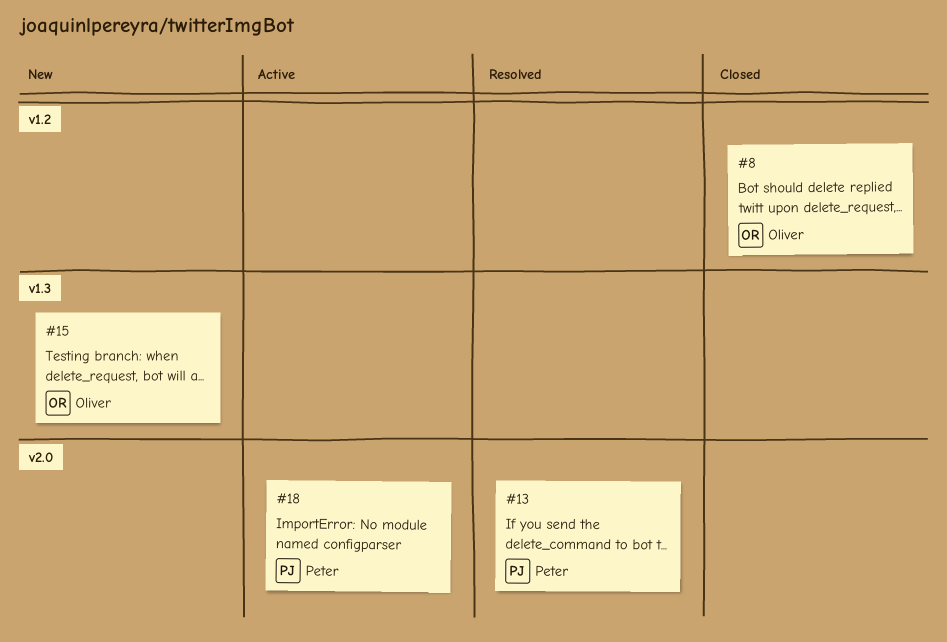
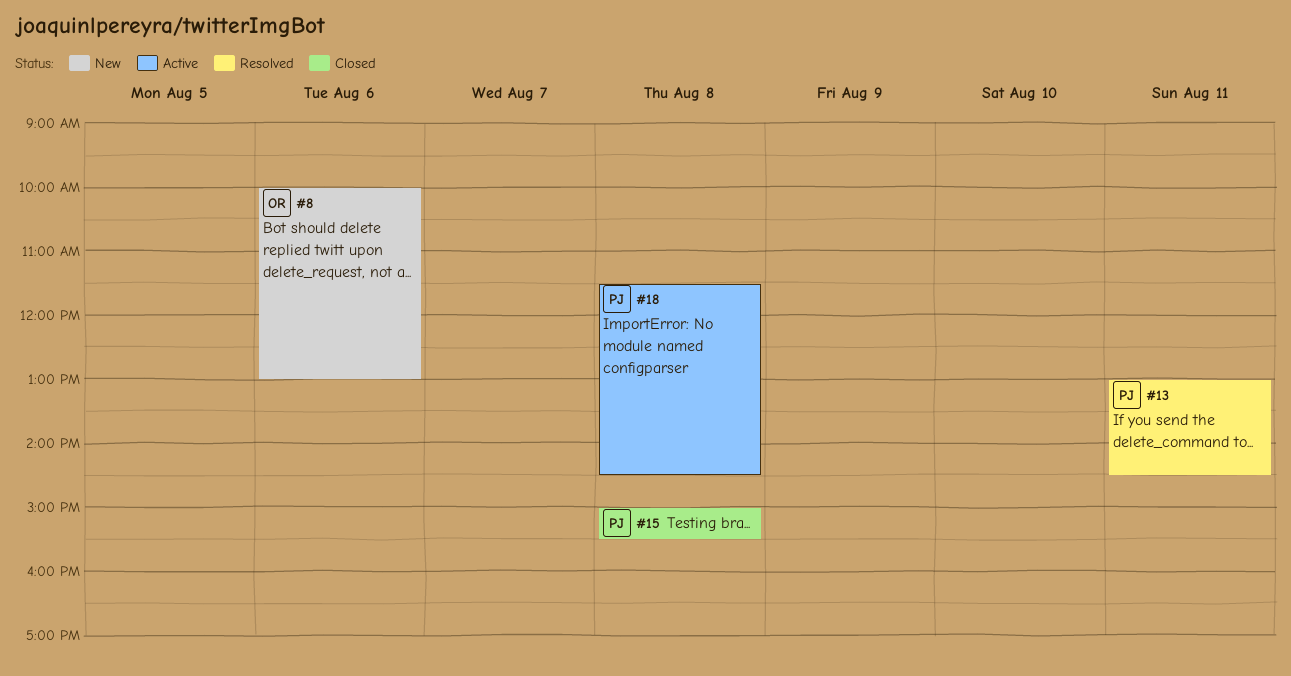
#8, status: Closed -> New
#15, status: New -> Closed
#15, owner: Oliver -> Peter

